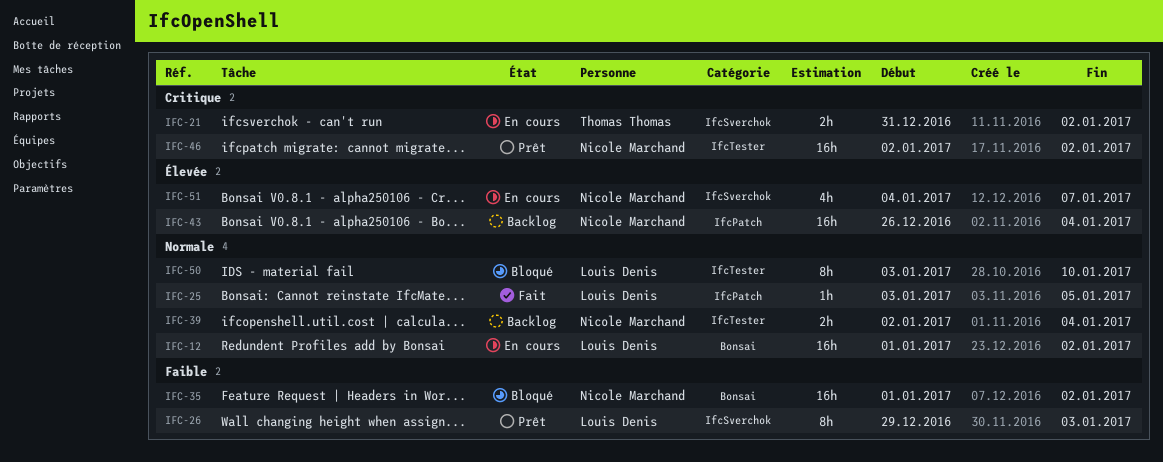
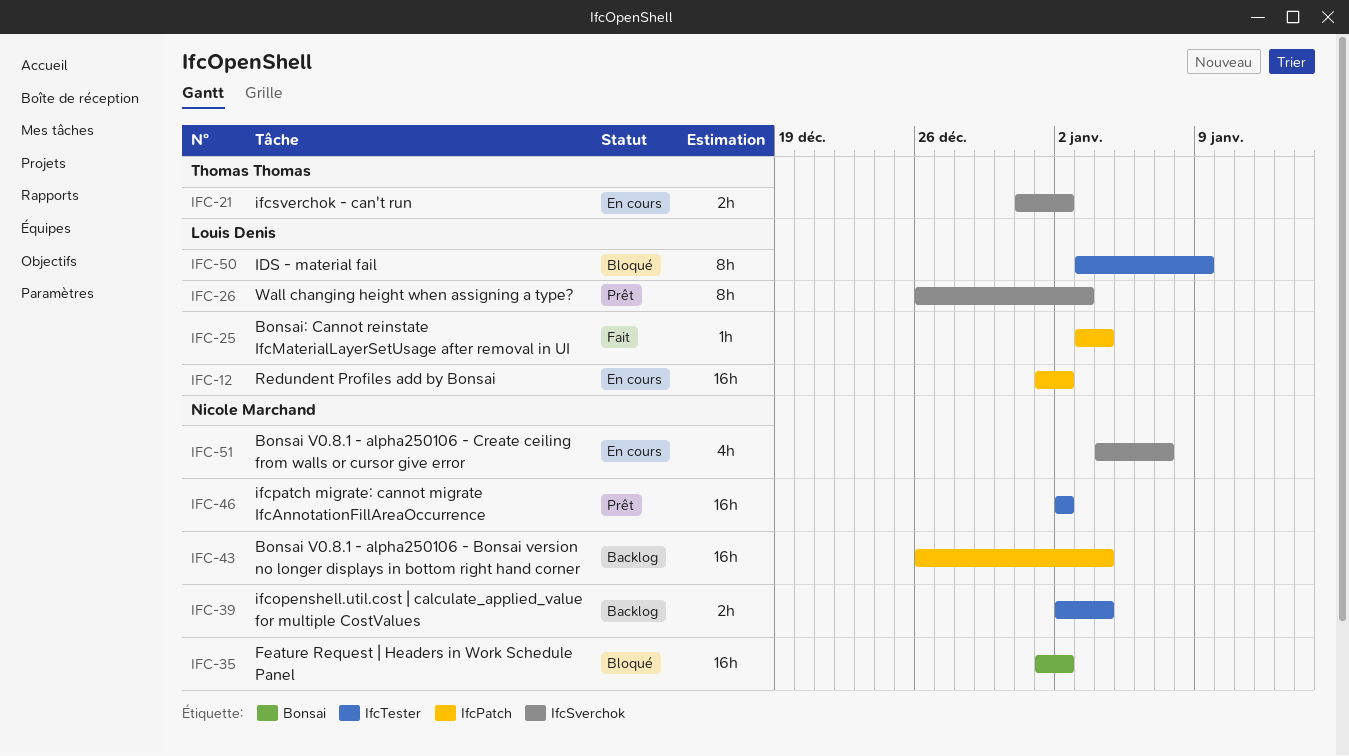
IFC-12, label: Bonsai -> IfcPatch
IFC-25, due: Jan 5 -> Jan 4
IFC-26, start: Dec 29 -> Dec 26
IFC-50, due: Jan 10 -> Jan 9

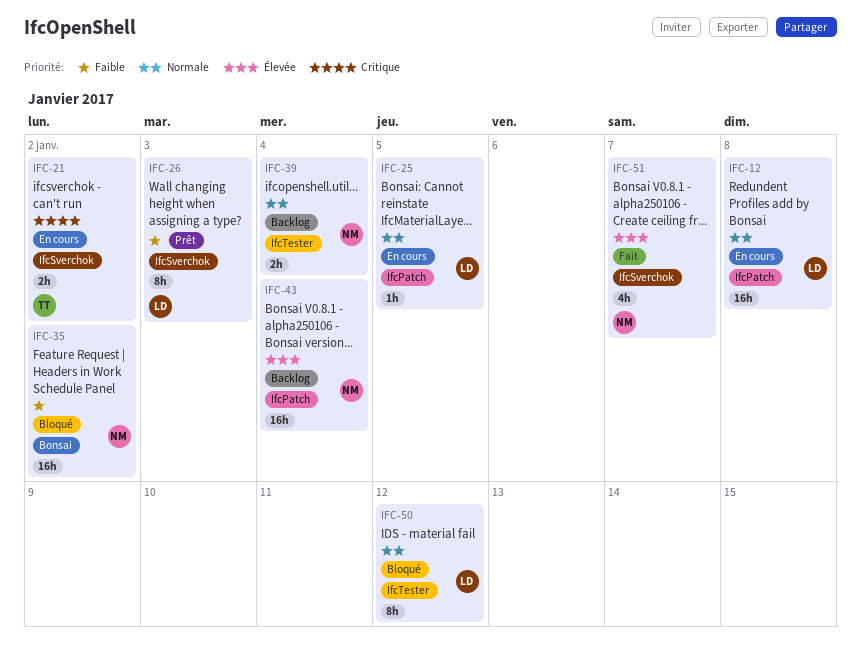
IFC-12, due: Jan 2 -> Jan 8
IFC-25, status: Fait -> En cours
IFC-25, due: Jan 4 -> Jan 5
IFC-46: present -> none
IFC-50, due: Jan 9 -> Jan 12
IFC-51, status: En cours -> Fait

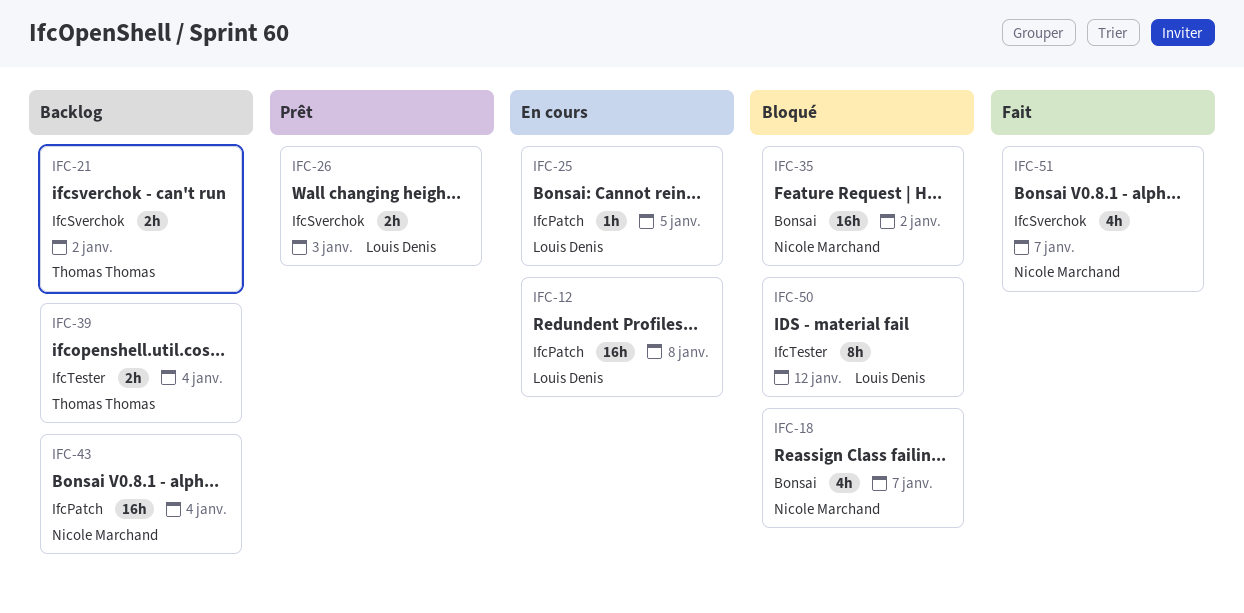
IFC-18: none -> present
IFC-21, status: En cours -> Backlog
IFC-26, estimate: 8h -> 2h
IFC-39, owner: Nicole Marchand -> Thomas Thomas

